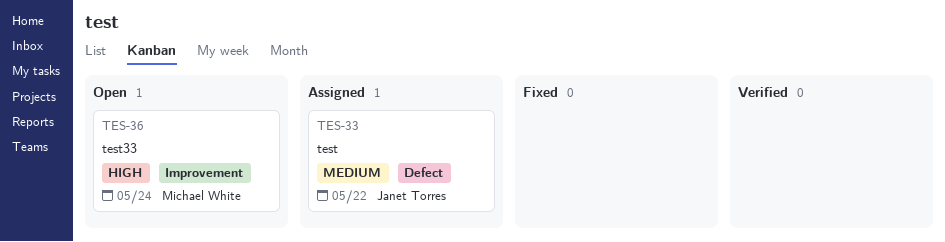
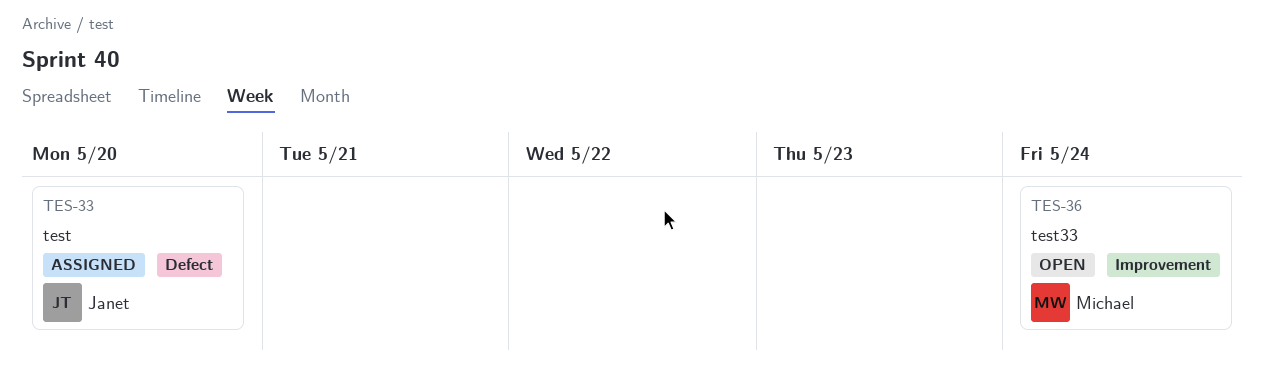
TES-33, due: May 22 -> May 20

